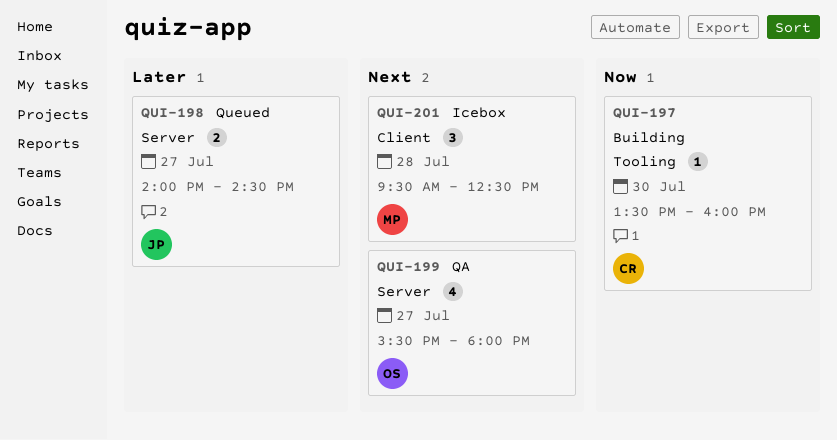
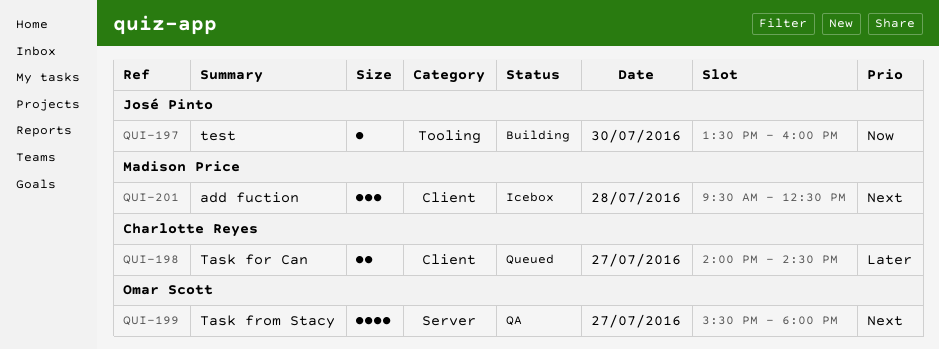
QUI-197, owner: Charlotte Reyes -> José Pinto
QUI-198, owner: José Pinto -> Charlotte Reyes
QUI-198, label: Server -> Client

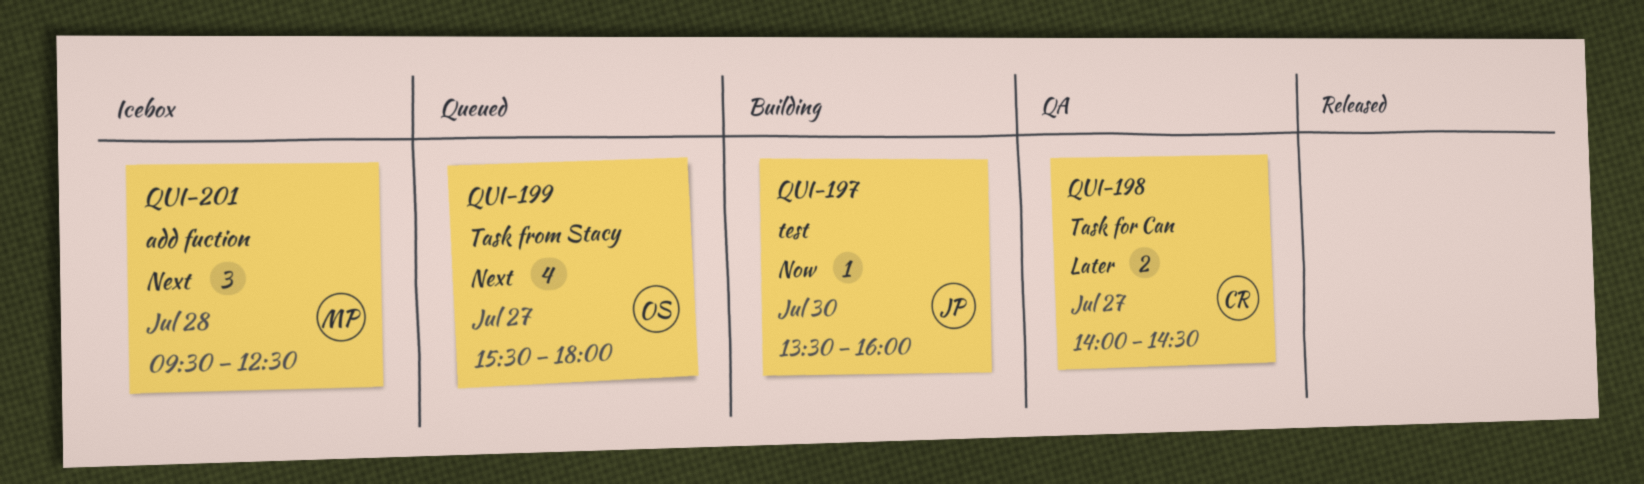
QUI-198, status: Queued -> QA
QUI-199, status: QA -> Queued

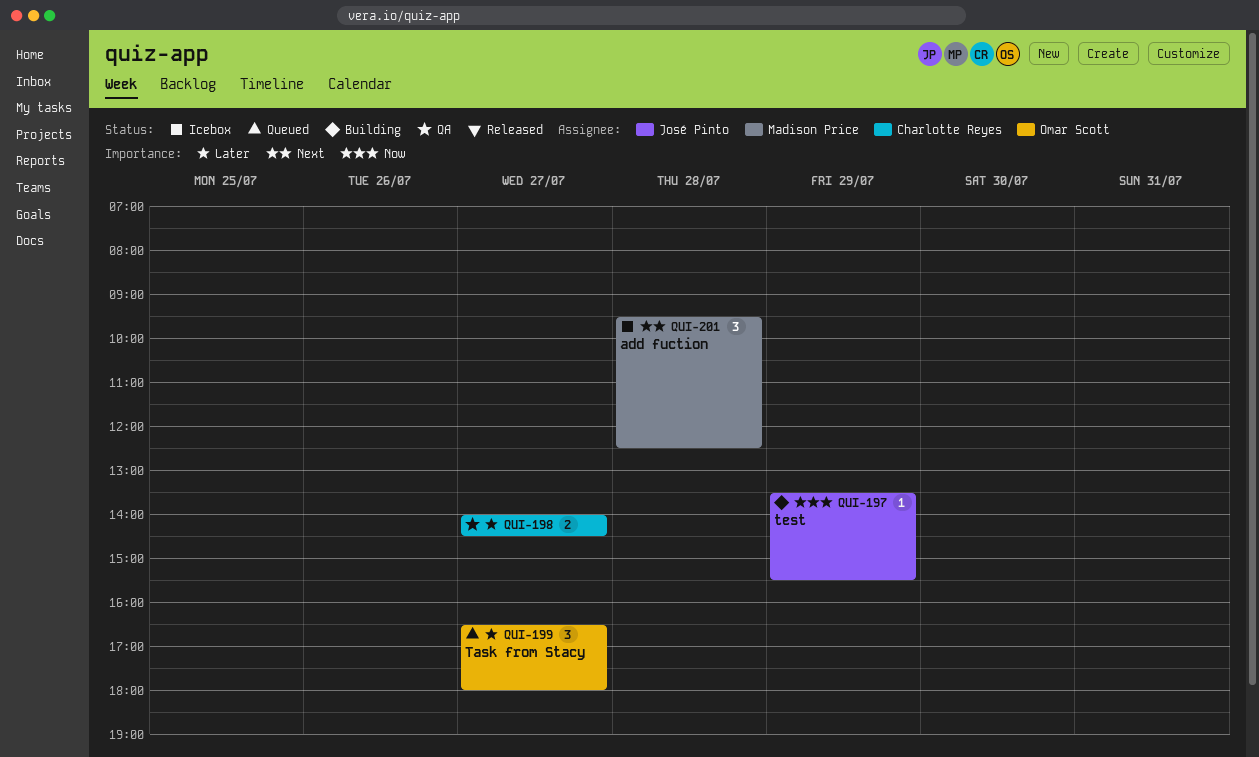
QUI-197, day: Jul 30 -> Jul 29
QUI-197, ends: 16:00 -> 15:30
QUI-199, priority: Next -> Later
QUI-199, estimate: 4 -> 3
QUI-199, begins: 15:30 -> 16:30

